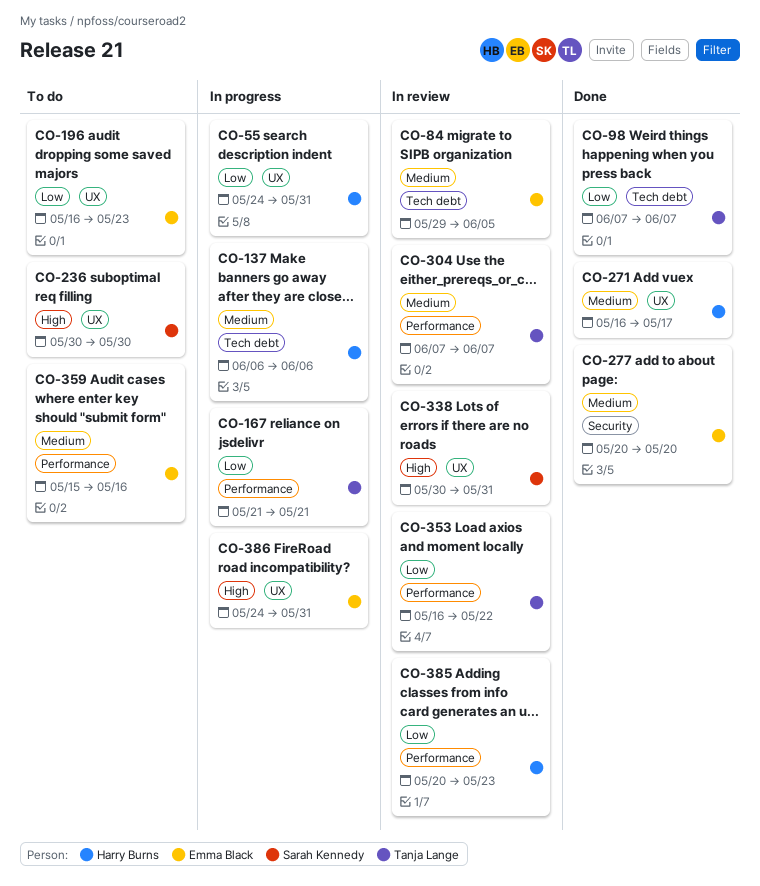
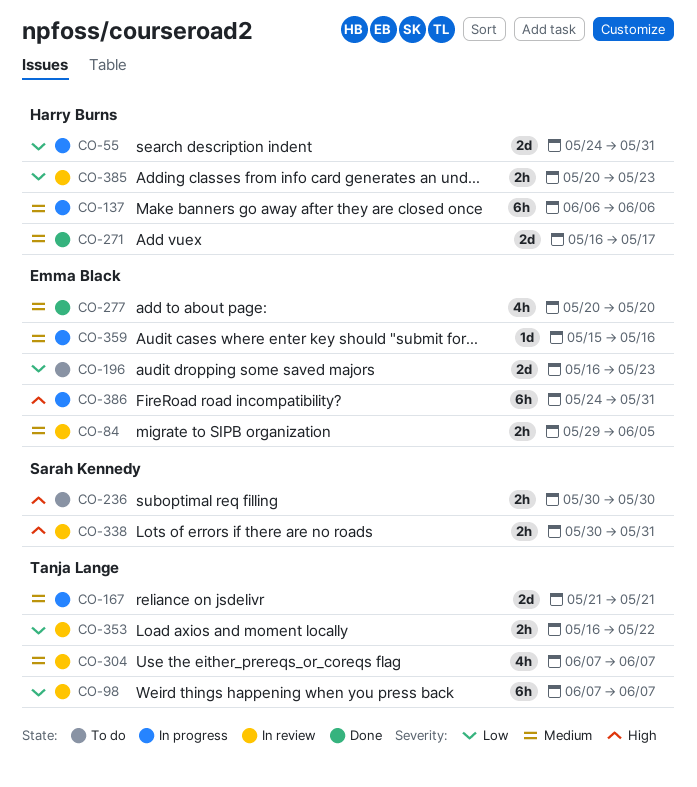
CO-98, status: Done -> In review
CO-167, priority: Low -> Medium
CO-359, status: To do -> In progress

